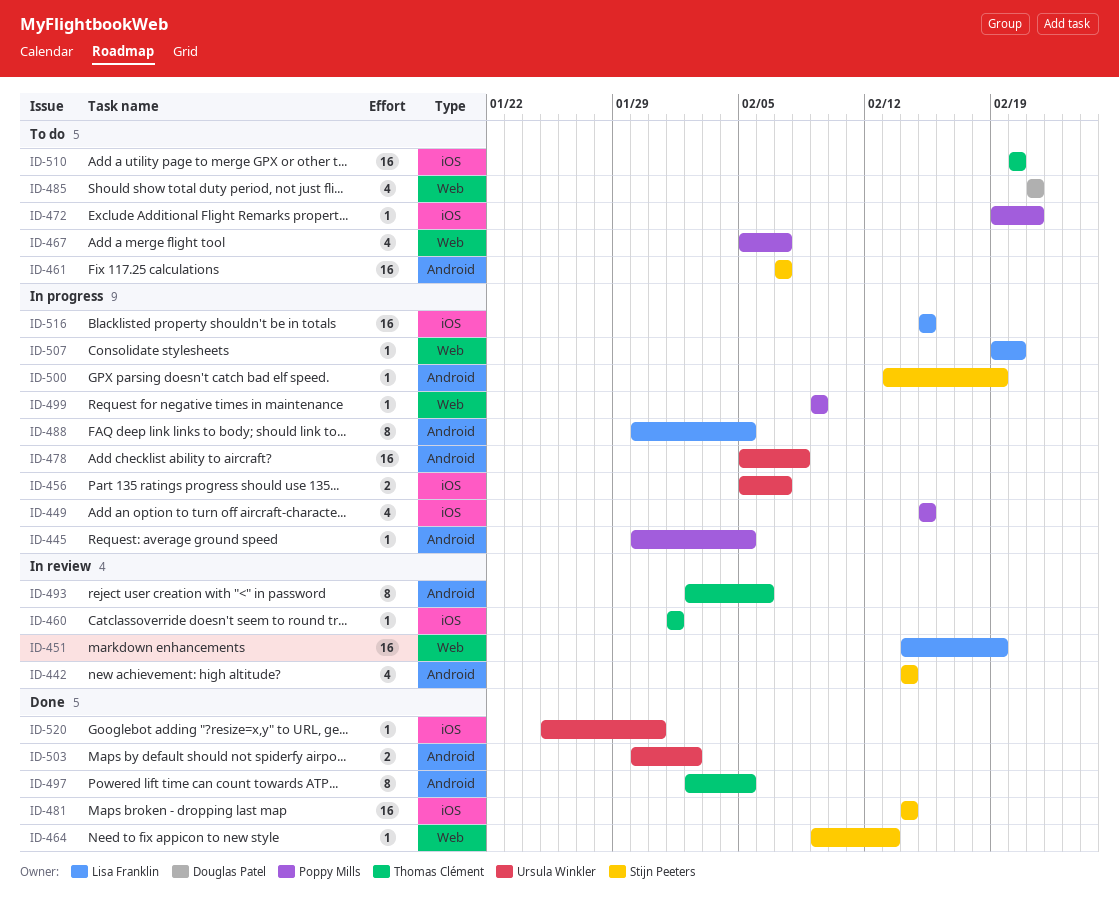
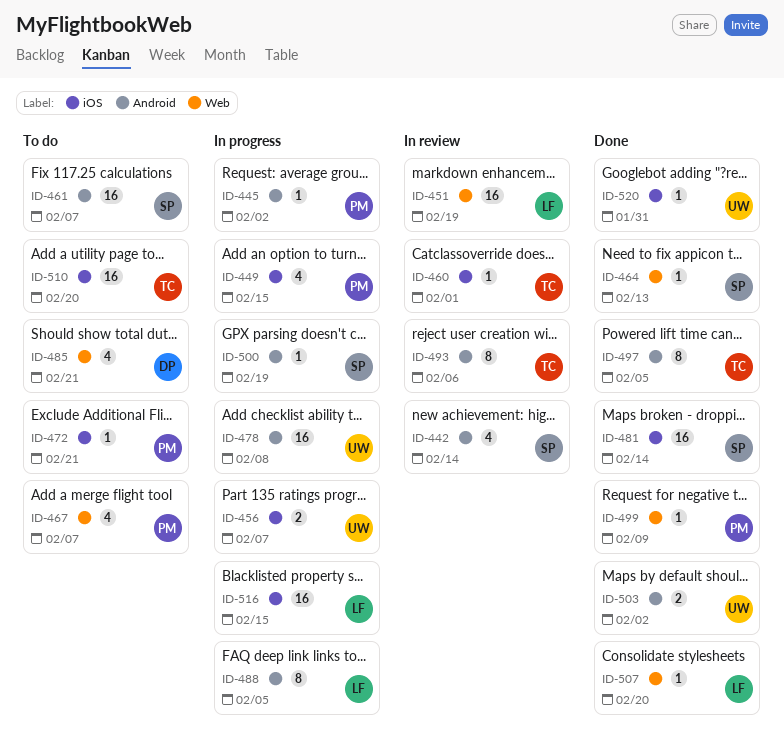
ID-445, due: Feb 5 -> Feb 2
ID-499, status: In progress -> Done
ID-507, status: In progress -> Done

